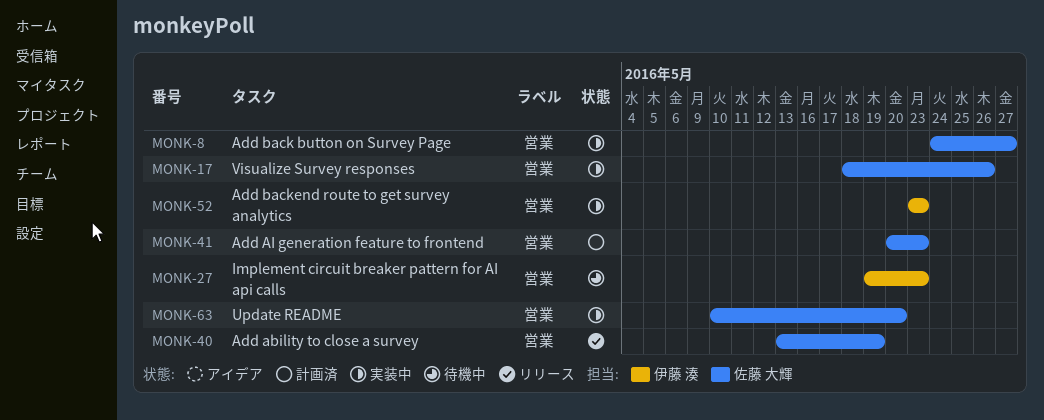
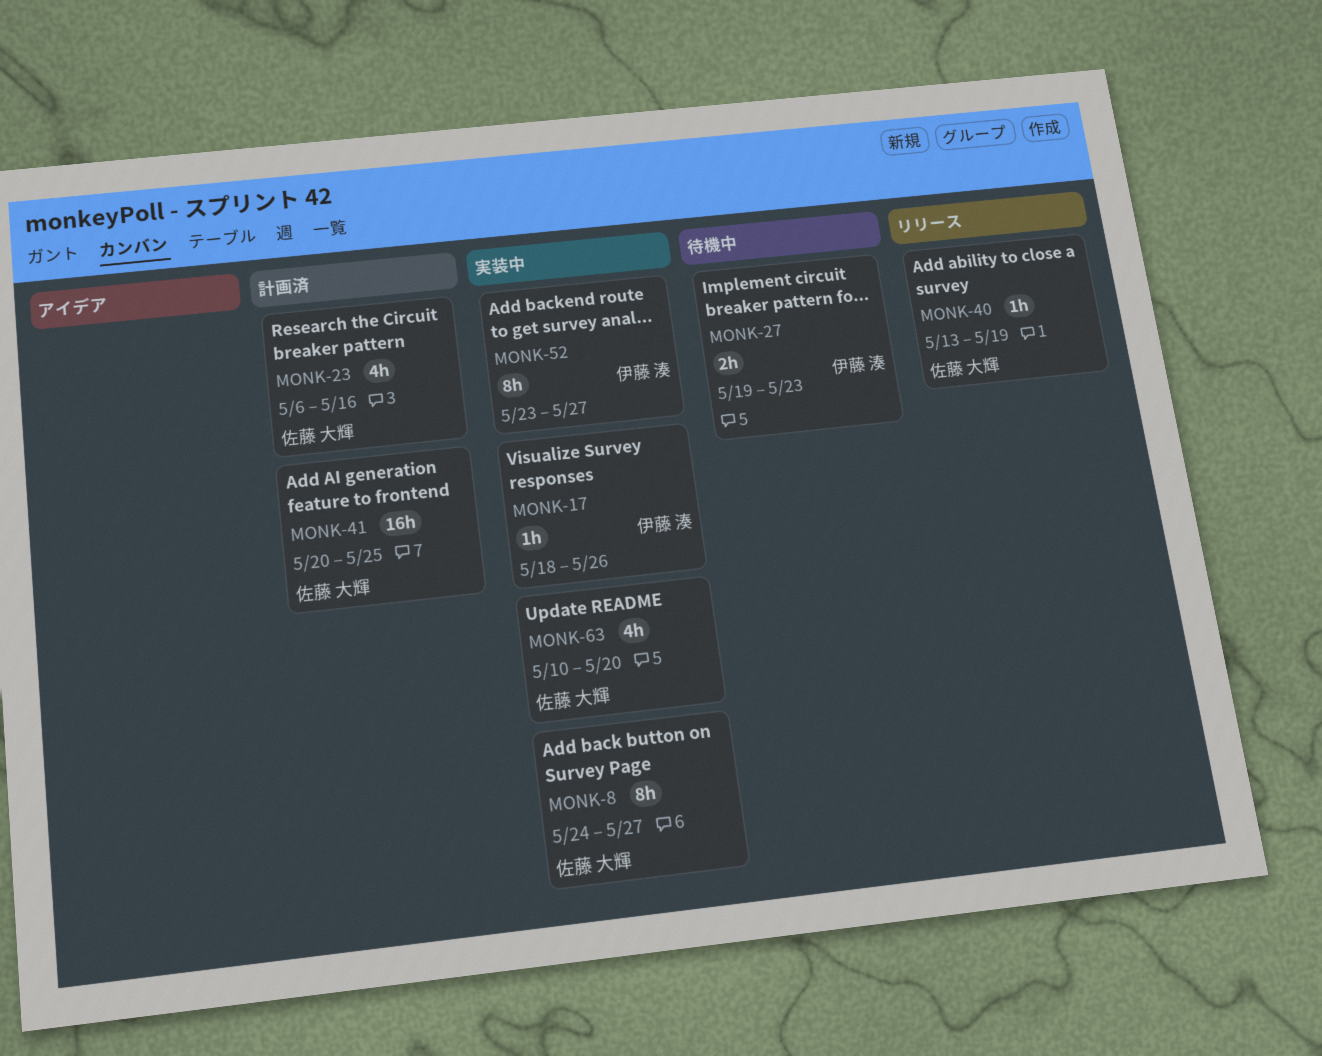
MONK-17, owner: 佐藤 大輝 -> 伊藤 湊
MONK-23: none -> present
MONK-41, due: May 23 -> May 25
MONK-52, due: May 23 -> May 27

